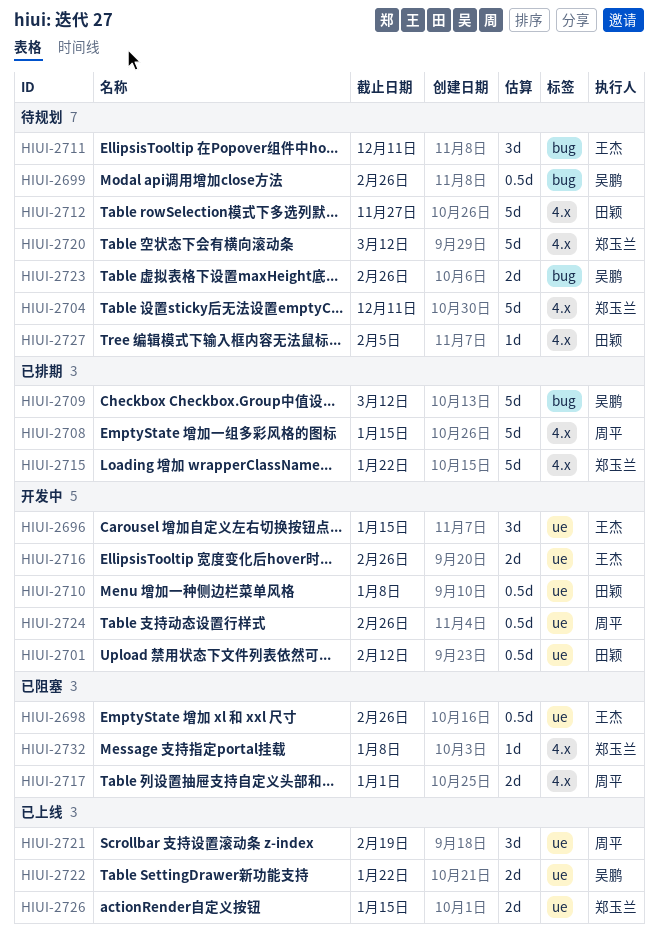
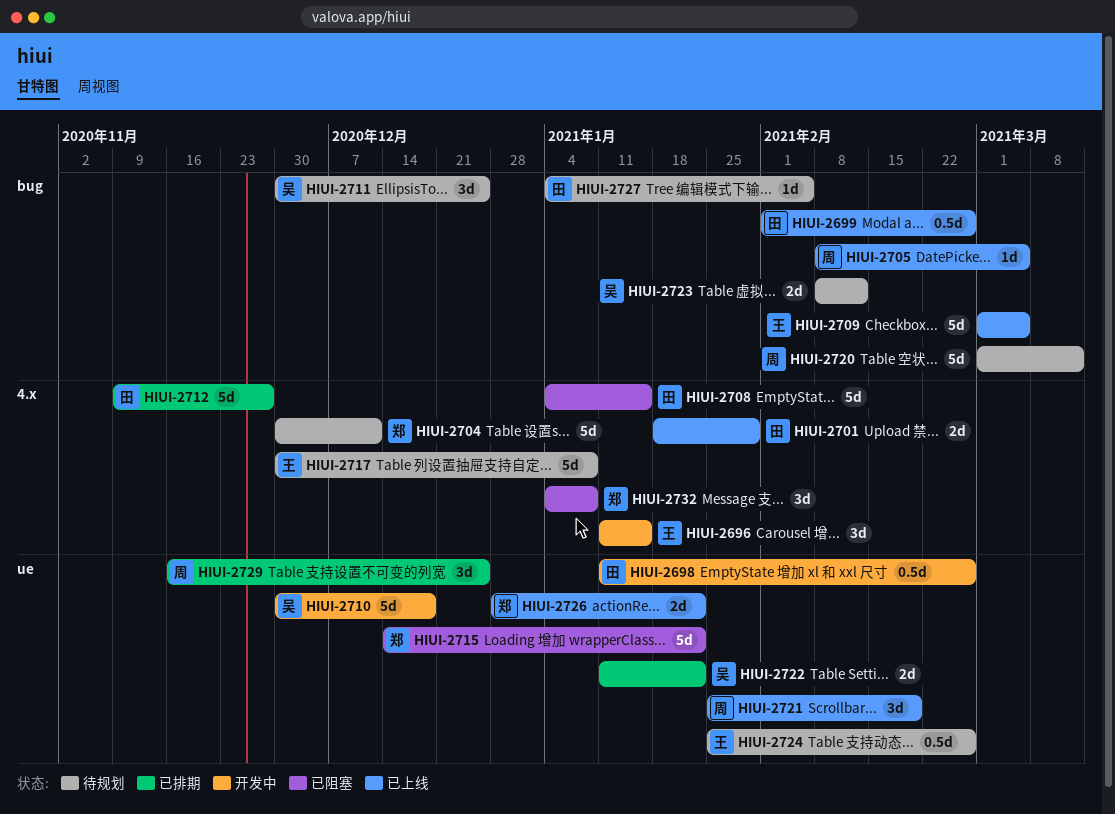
HIUI-2696, label: ue -> 4.x
HIUI-2698, status: 已阻塞 -> 开发中
HIUI-2698, owner: 王杰 -> 田颖
HIUI-2699, status: 待规划 -> 已上线
HIUI-2699, owner: 吴鹏 -> 田颖
HIUI-2701, status: 开发中 -> 已上线
HIUI-2701, label: ue -> 4.x
HIUI-2701, estimate: 0.5d -> 2d
HIUI-2701, due: Feb 12 -> Jan 29
HIUI-2705: none -> present
HIUI-2708, status: 已排期 -> 已阻塞
HIUI-2708, owner: 周平 -> 田颖
HIUI-2709, status: 已排期 -> 已上线
HIUI-2709, owner: 吴鹏 -> 王杰
HIUI-2709, due: Mar 12 -> Mar 5
HIUI-2710, owner: 田颖 -> 吴鹏
HIUI-2710, estimate: 0.5d -> 5d
HIUI-2710, due: Jan 8 -> Dec 18
HIUI-2711, owner: 王杰 -> 吴鹏
HIUI-2711, due: Dec 11 -> Dec 25
HIUI-2712, status: 待规划 -> 已排期
HIUI-2715, status: 已排期 -> 已阻塞
HIUI-2715, label: 4.x -> ue
HIUI-2716: present -> none
HIUI-2717, status: 已阻塞 -> 待规划
HIUI-2717, owner: 周平 -> 王杰
HIUI-2717, estimate: 2d -> 5d
HIUI-2717, due: Jan 1 -> Jan 8
HIUI-2720, owner: 郑玉兰 -> 周平
HIUI-2720, label: 4.x -> bug
HIUI-2722, status: 已上线 -> 已排期
HIUI-2723, due: Feb 26 -> Feb 12
HIUI-2724, status: 开发中 -> 待规划
HIUI-2724, owner: 周平 -> 王杰
HIUI-2726, due: Jan 15 -> Jan 22
HIUI-2727, label: 4.x -> bug
HIUI-2729: none -> present
HIUI-2732, estimate: 1d -> 3d

